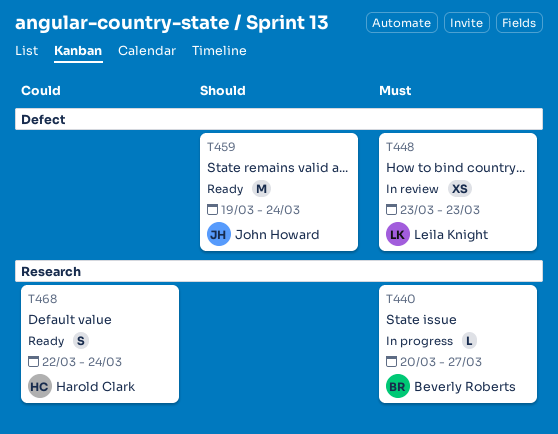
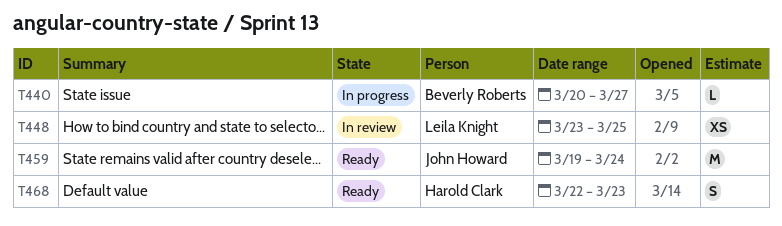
T448, due: Mar 23 -> Mar 25
T468, due: Mar 24 -> Mar 23

